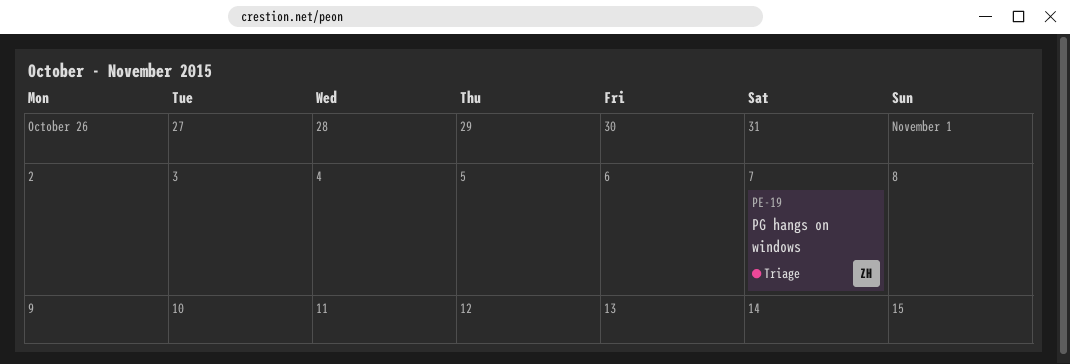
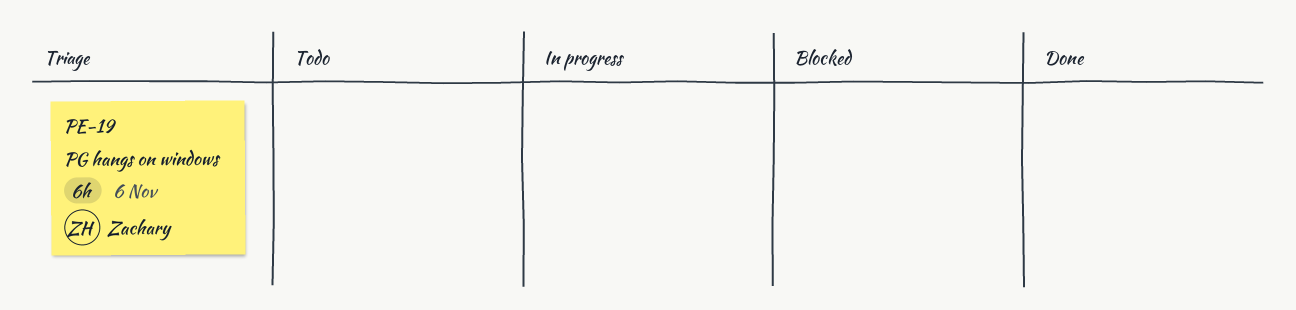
PE-19, due: Nov 7 -> Nov 6

